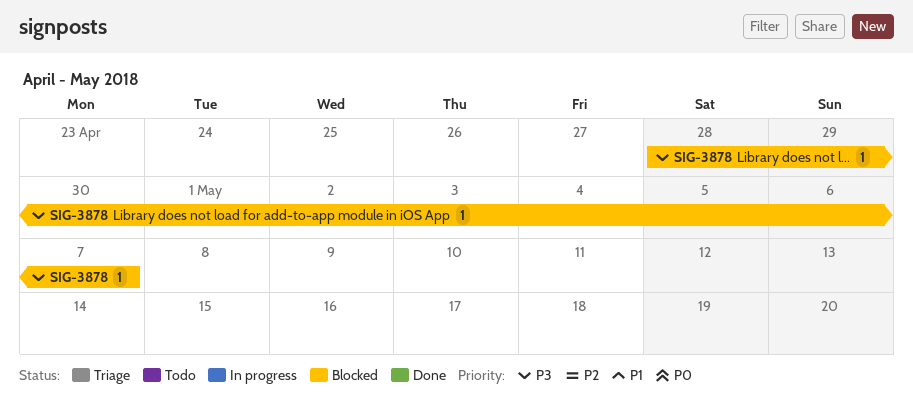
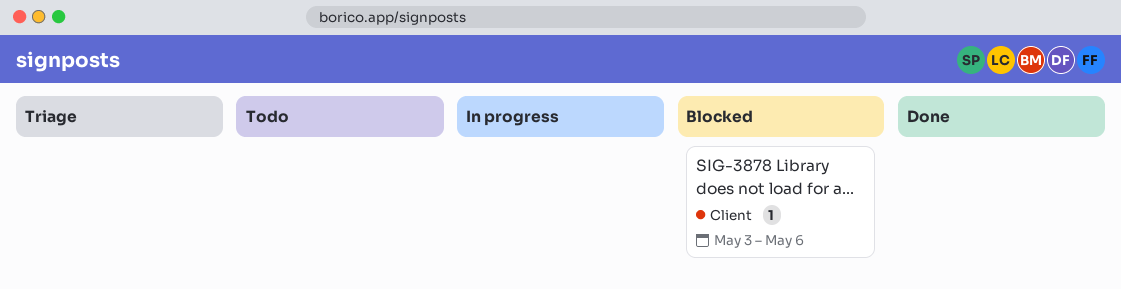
SIG-3878, start: Apr 28 -> May 3
SIG-3878, due: May 7 -> May 6

